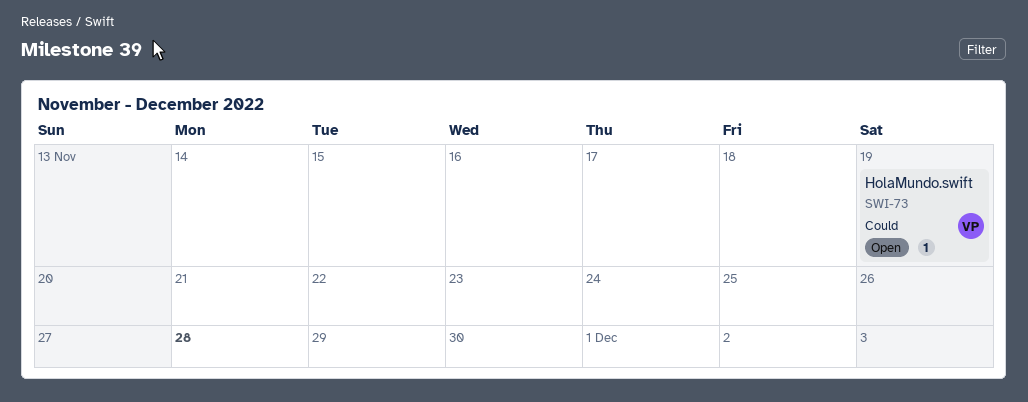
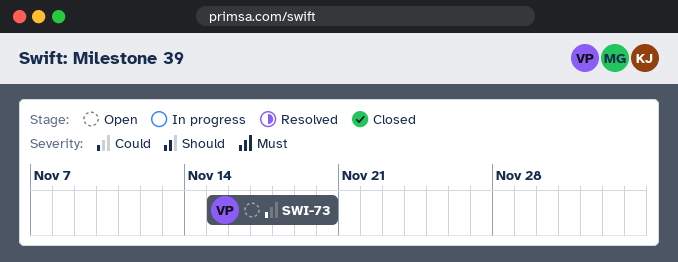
SWI-73, due: Nov 19 -> Nov 20

